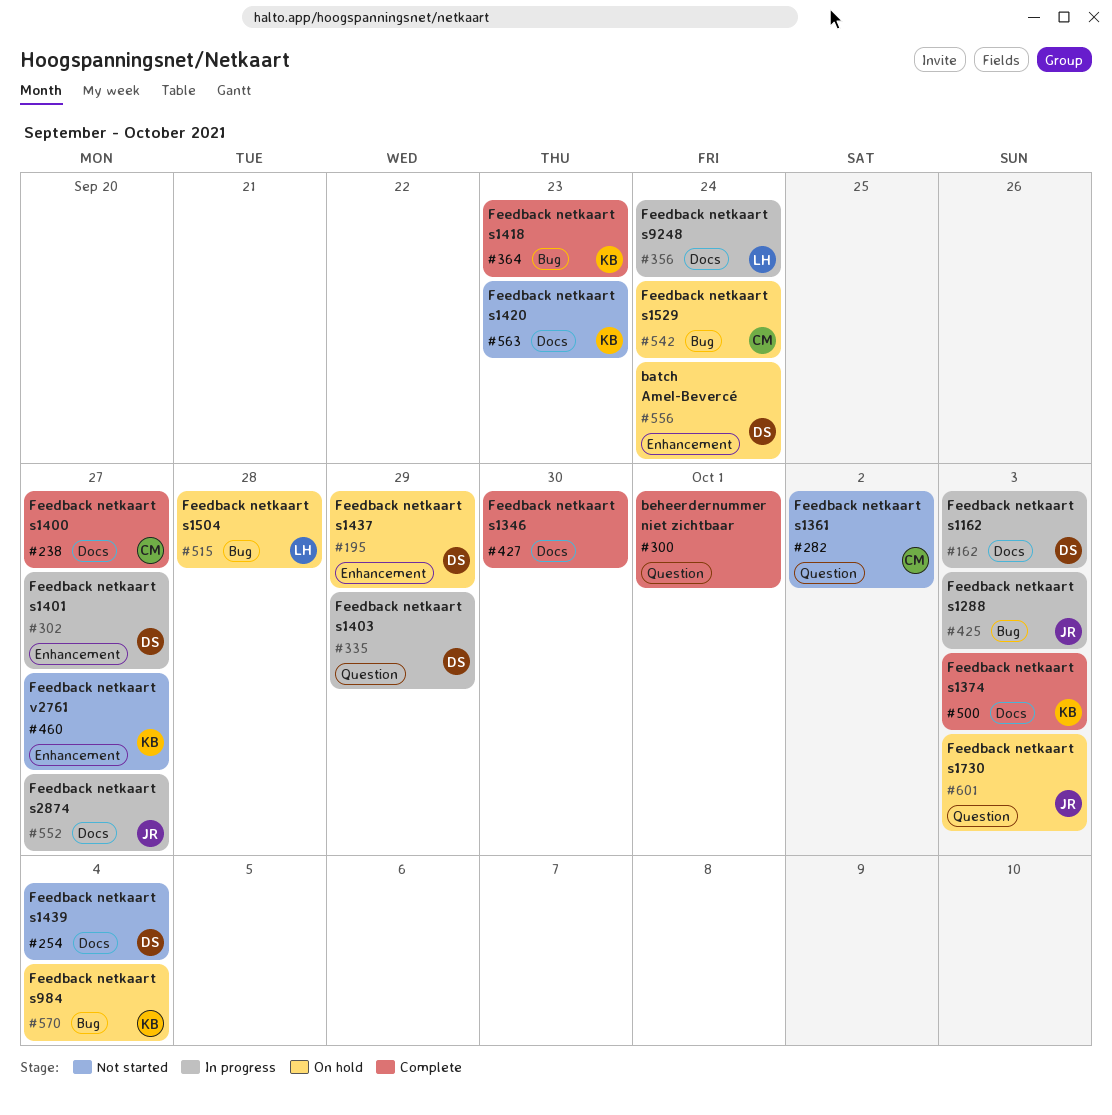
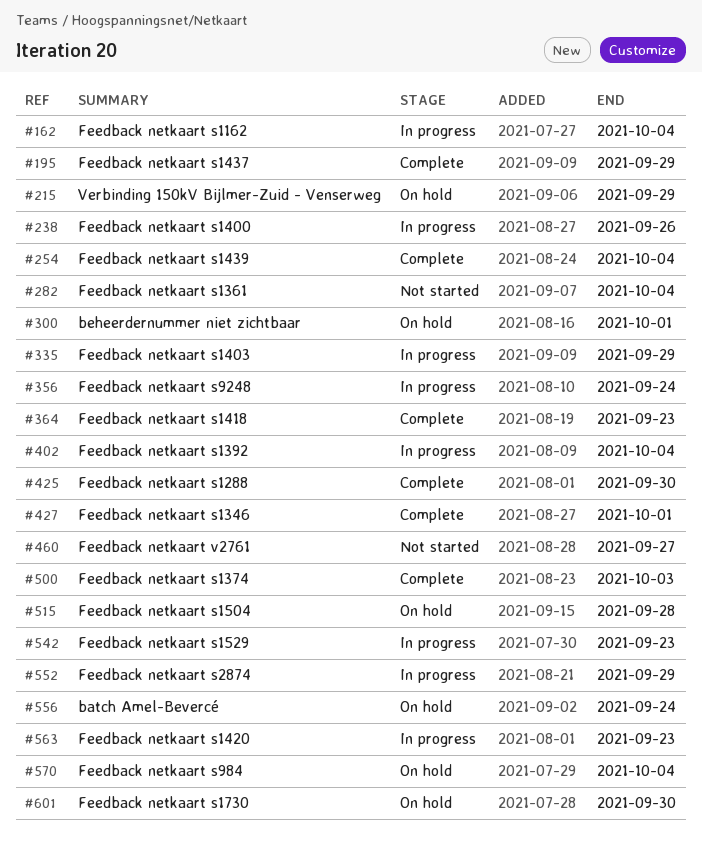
#162, due: Oct 3 -> Oct 4
#195, status: On hold -> Complete
#215: none -> present
#238, status: Complete -> In progress
#238, due: Sep 27 -> Sep 26
#254, status: Not started -> Complete
#282, due: Oct 2 -> Oct 4
#300, status: Complete -> On hold
#302: present -> none
#402: none -> present
#425, status: In progress -> Complete
#425, due: Oct 3 -> Sep 30
#427, due: Sep 30 -> Oct 1
#542, status: On hold -> In progress
#542, due: Sep 24 -> Sep 23
#552, due: Sep 27 -> Sep 29
#563, status: Not started -> In progress
#601, due: Oct 3 -> Sep 30

